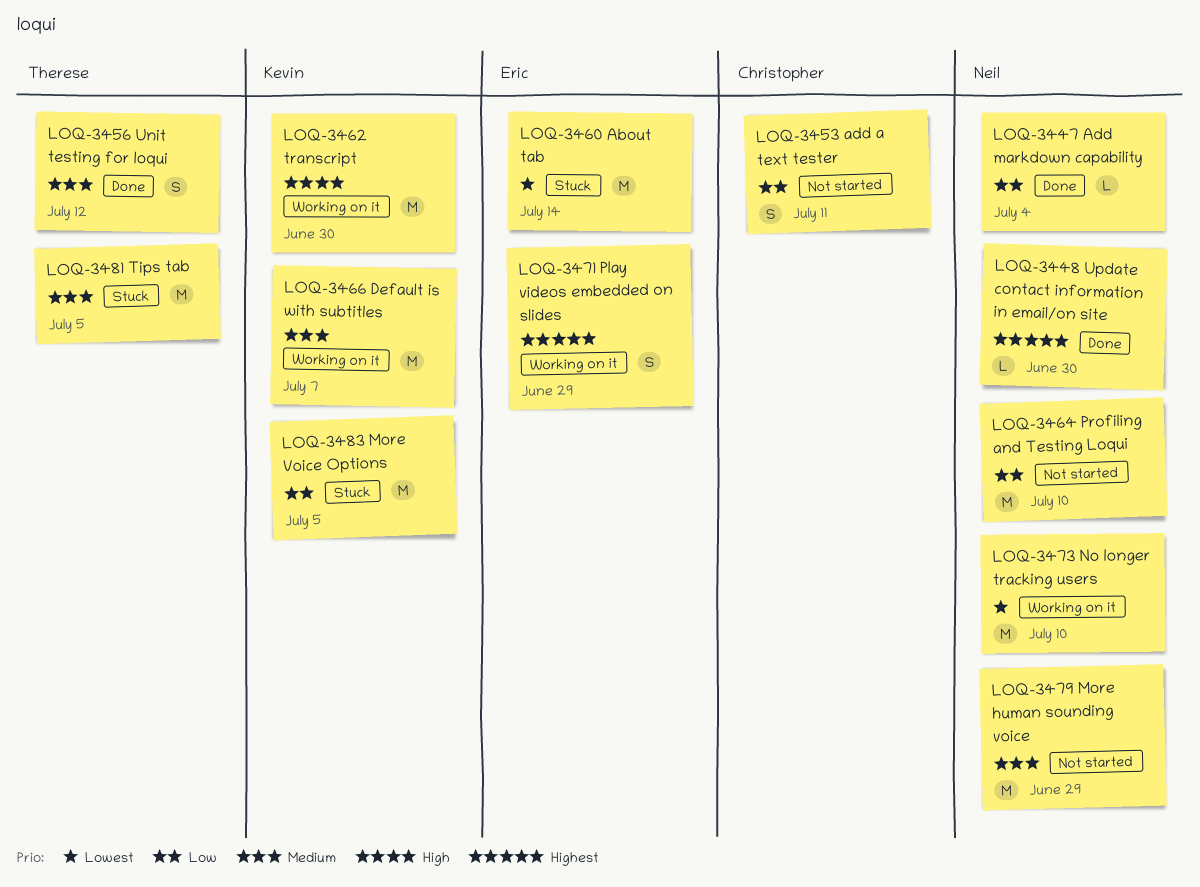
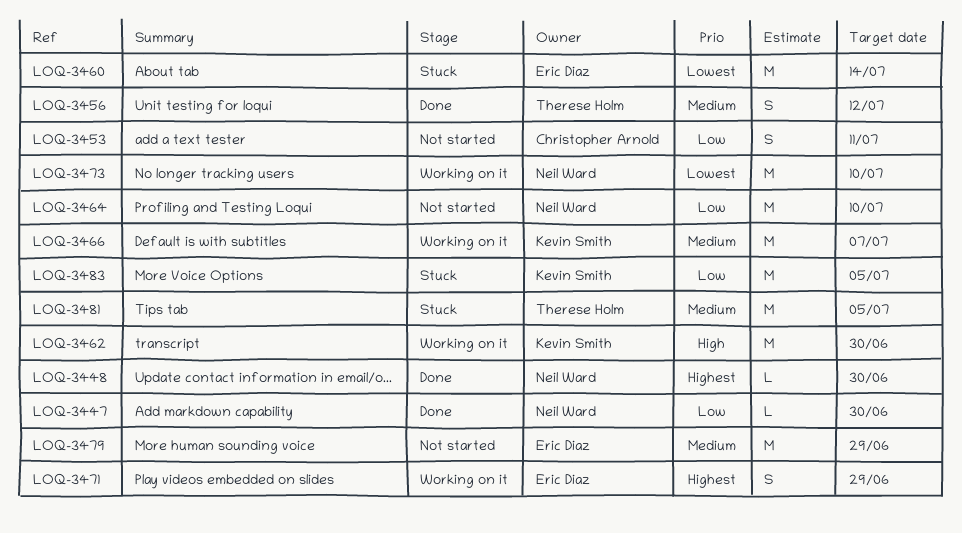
LOQ-3447, due: Jul 4 -> Jun 30
LOQ-3479, owner: Neil Ward -> Eric Diaz

